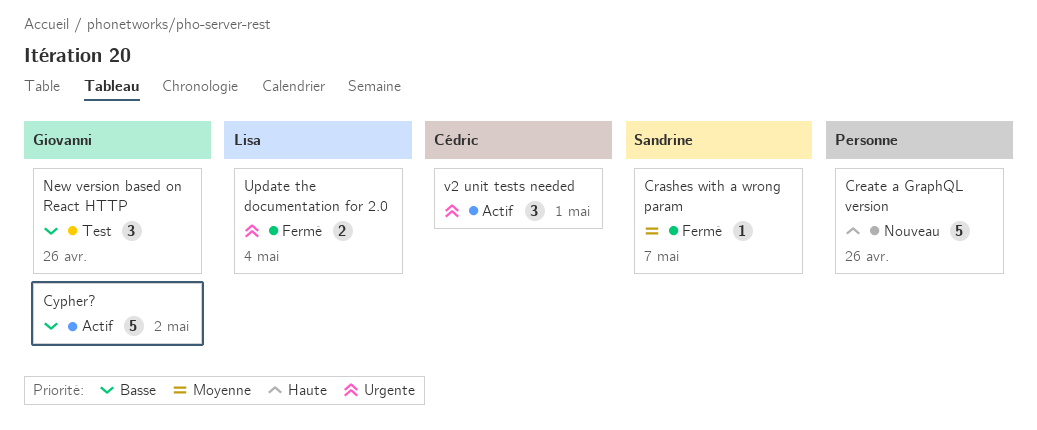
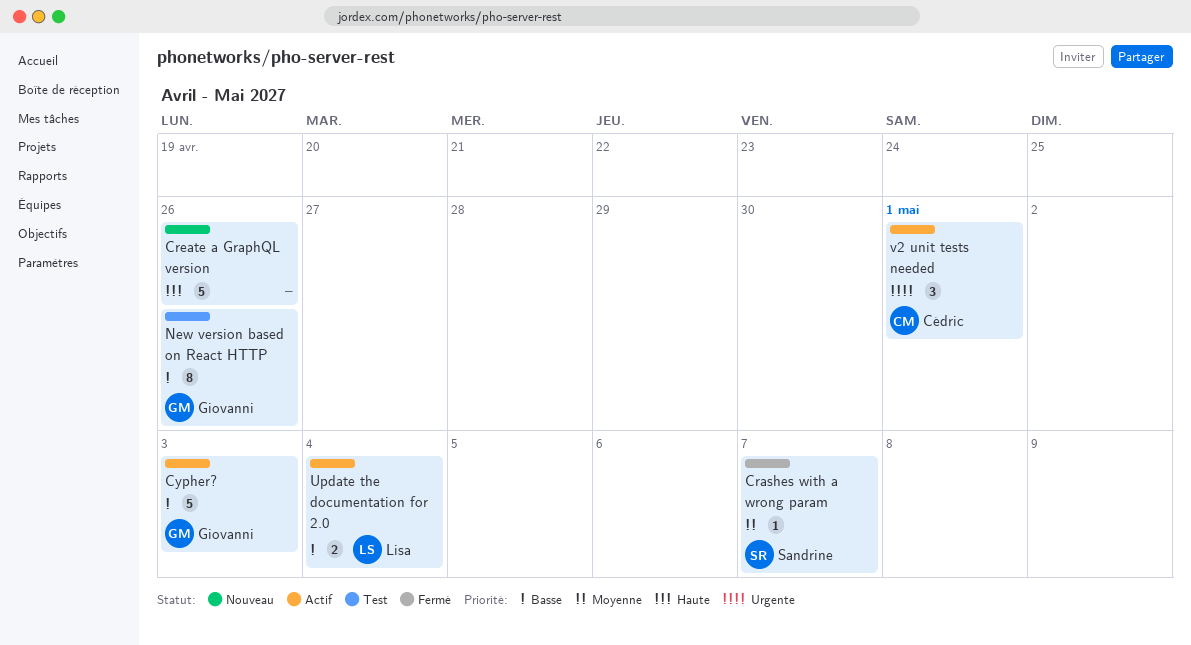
Cypher?, due: May 2 -> May 3
New version based on React HTTP, estimate: 3 -> 8
Update the documentation for 2.0, status: Fermé -> Actif
Update the documentation for 2.0, priority: Urgente -> Basse

